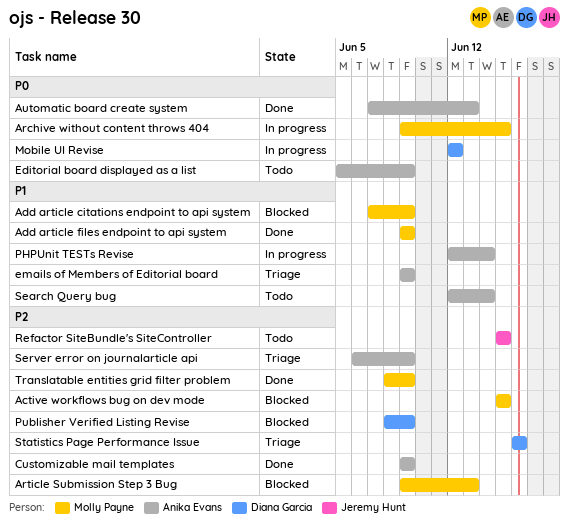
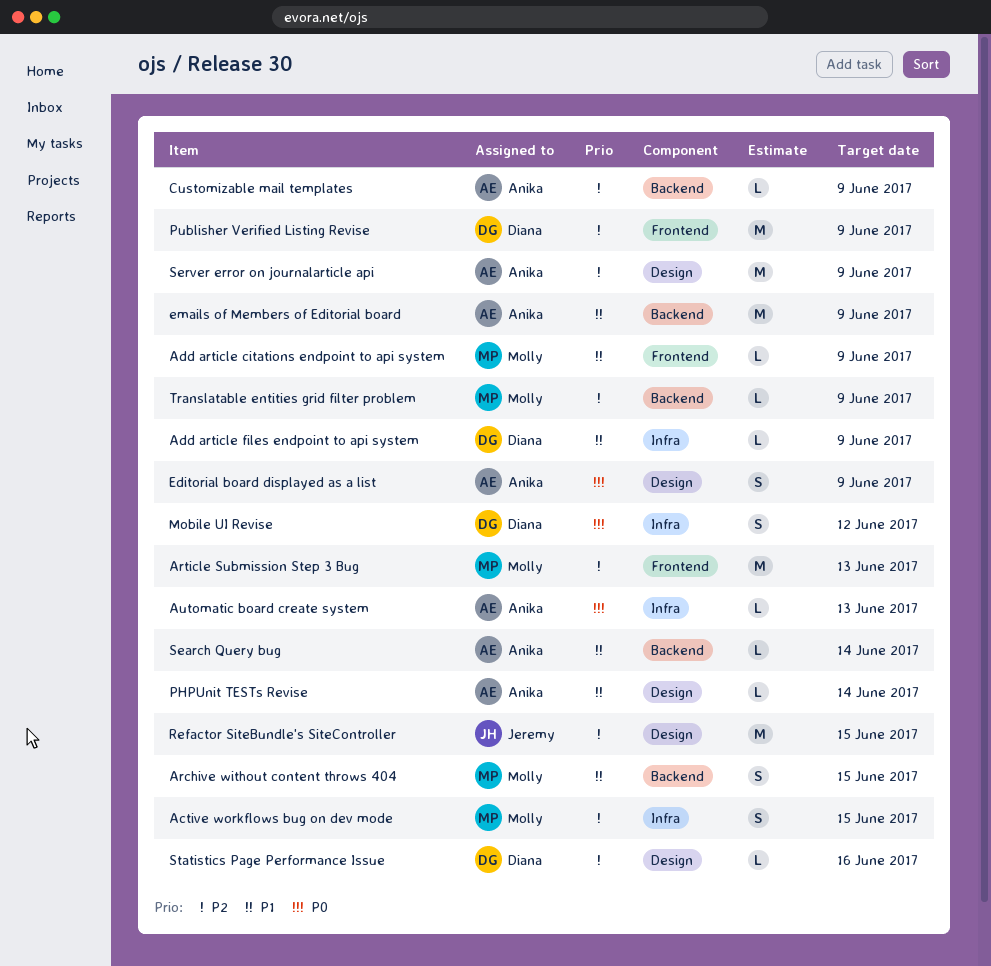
Add article files endpoint to api system, owner: Molly Payne -> Diana Garcia
Archive without content throws 404, priority: P0 -> P1

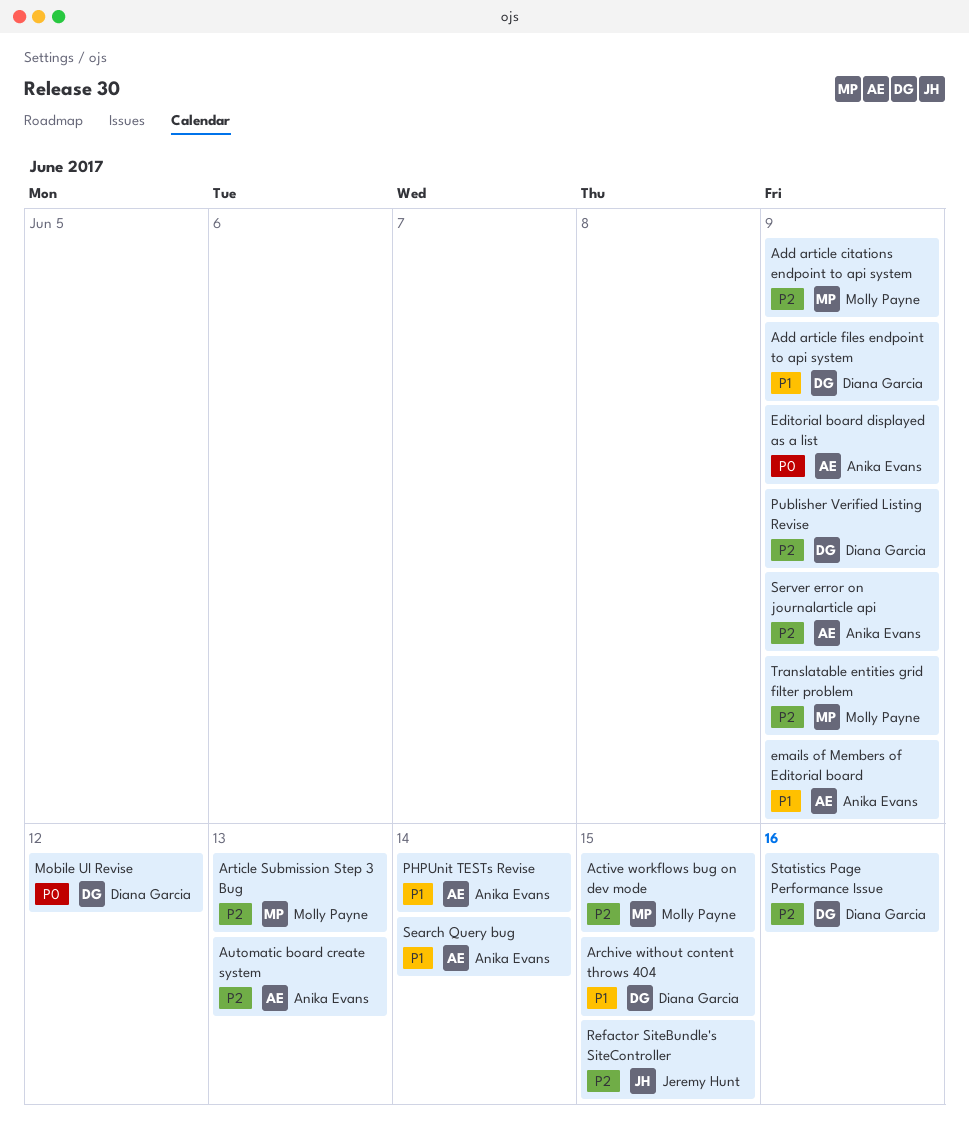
Add article citations endpoint to api system, priority: P1 -> P2
Archive without content throws 404, owner: Molly Payne -> Diana Garcia
Automatic board create system, priority: P0 -> P2
Customizable mail templates: present -> none

